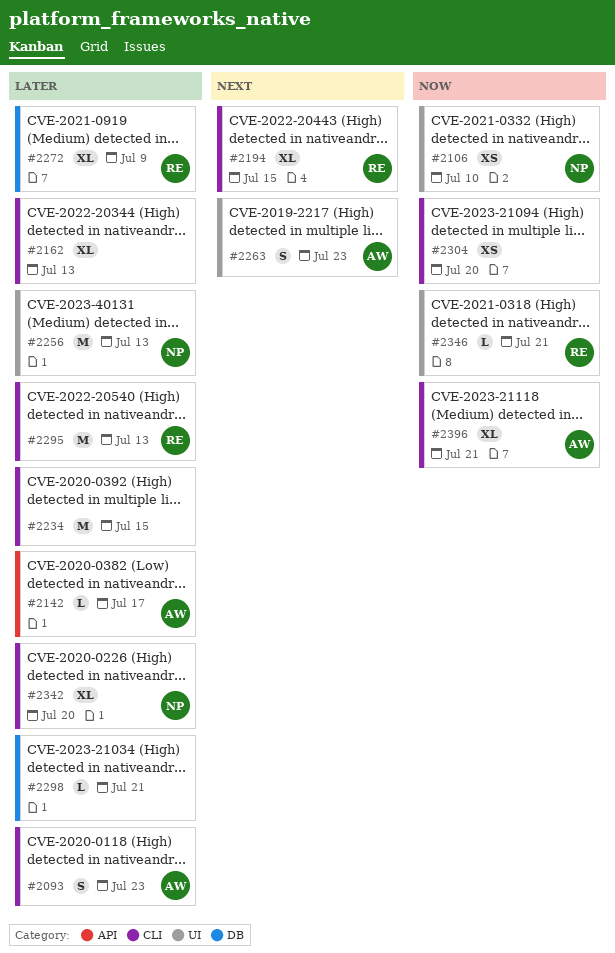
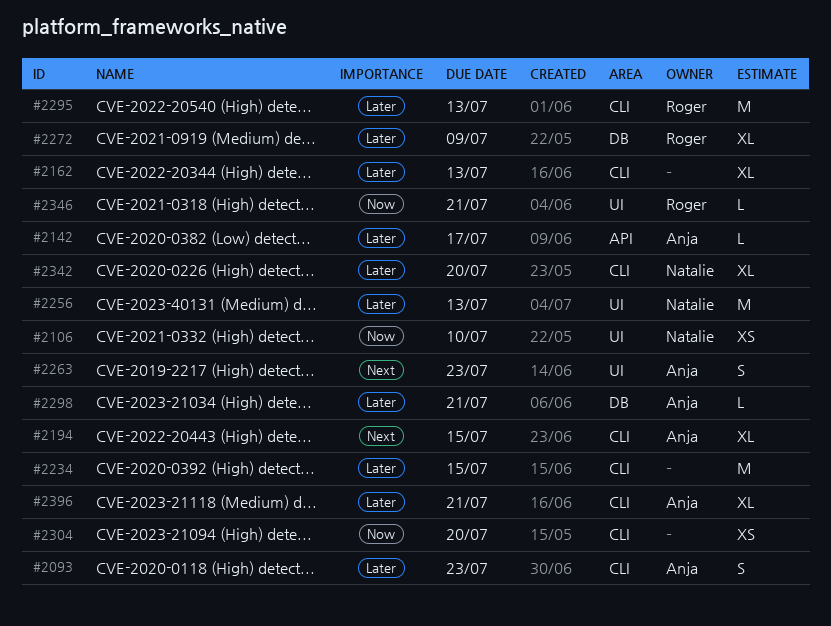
#2194, owner: Roger -> Anja
#2298, owner: none -> Anja
#2396, priority: Now -> Later

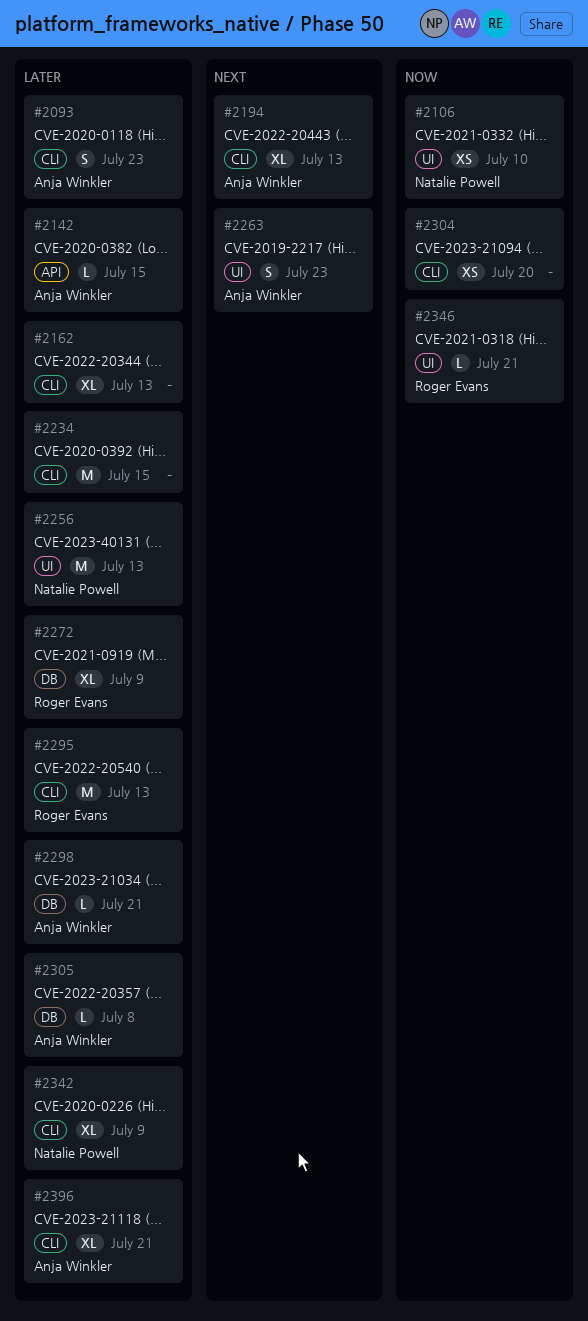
#2142, due: Jul 17 -> Jul 15
#2194, due: Jul 15 -> Jul 13
#2305: none -> present
#2342, due: Jul 20 -> Jul 9

